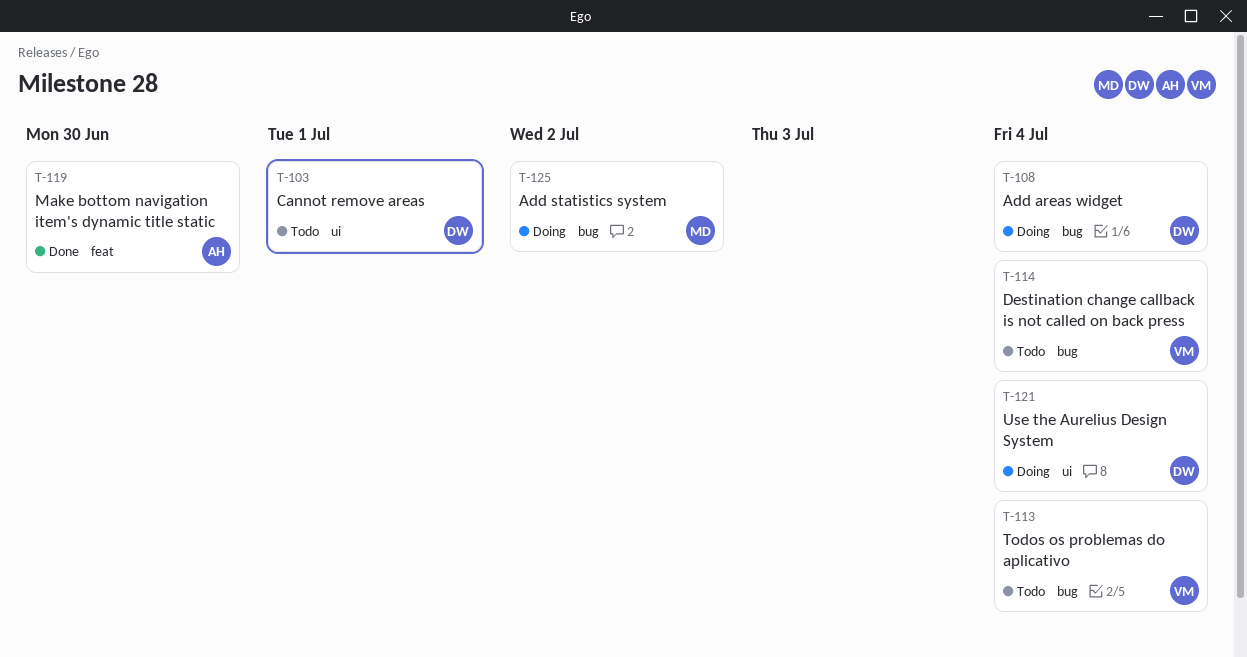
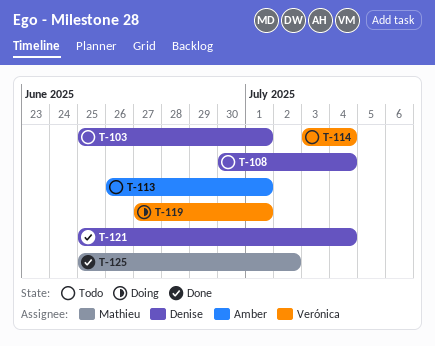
T-108, status: Doing -> Todo
T-113, owner: Verónica -> Amber
T-113, due: Jul 4 -> Jul 1
T-119, status: Done -> Doing
T-119, owner: Amber -> Verónica
T-119, due: Jun 30 -> Jul 1
T-121, status: Doing -> Done
T-125, status: Doing -> Done

